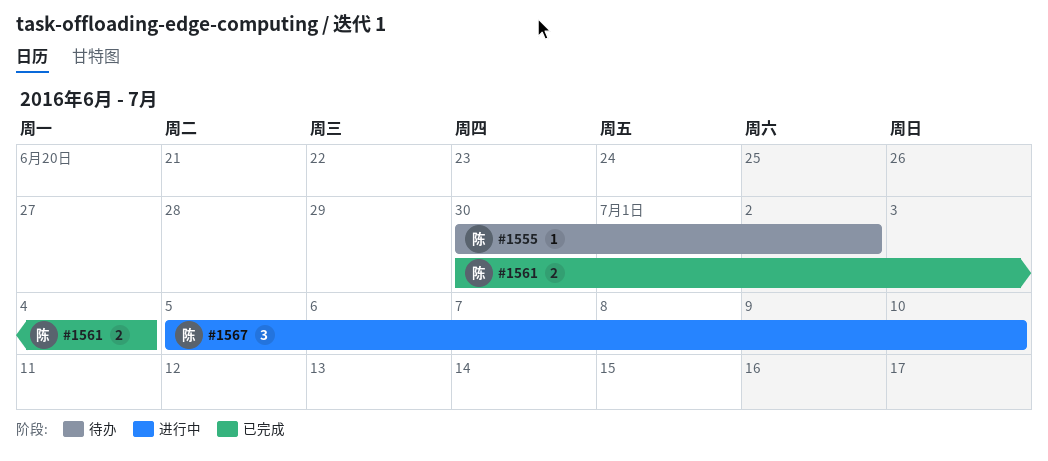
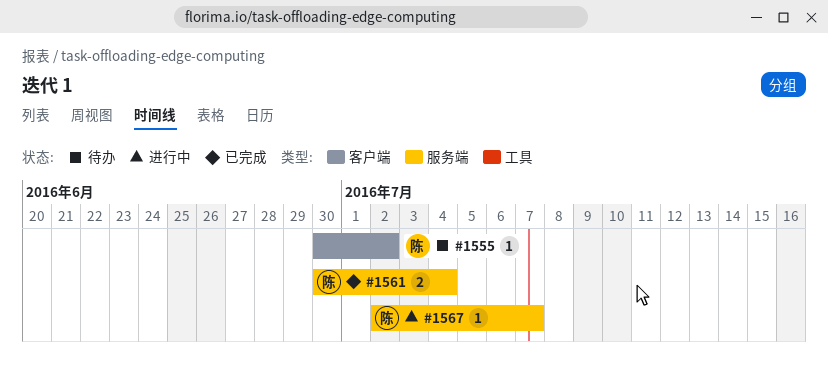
#1567, estimate: 3 -> 1
#1567, start: Jul 5 -> Jul 2
#1567, due: Jul 10 -> Jul 7

